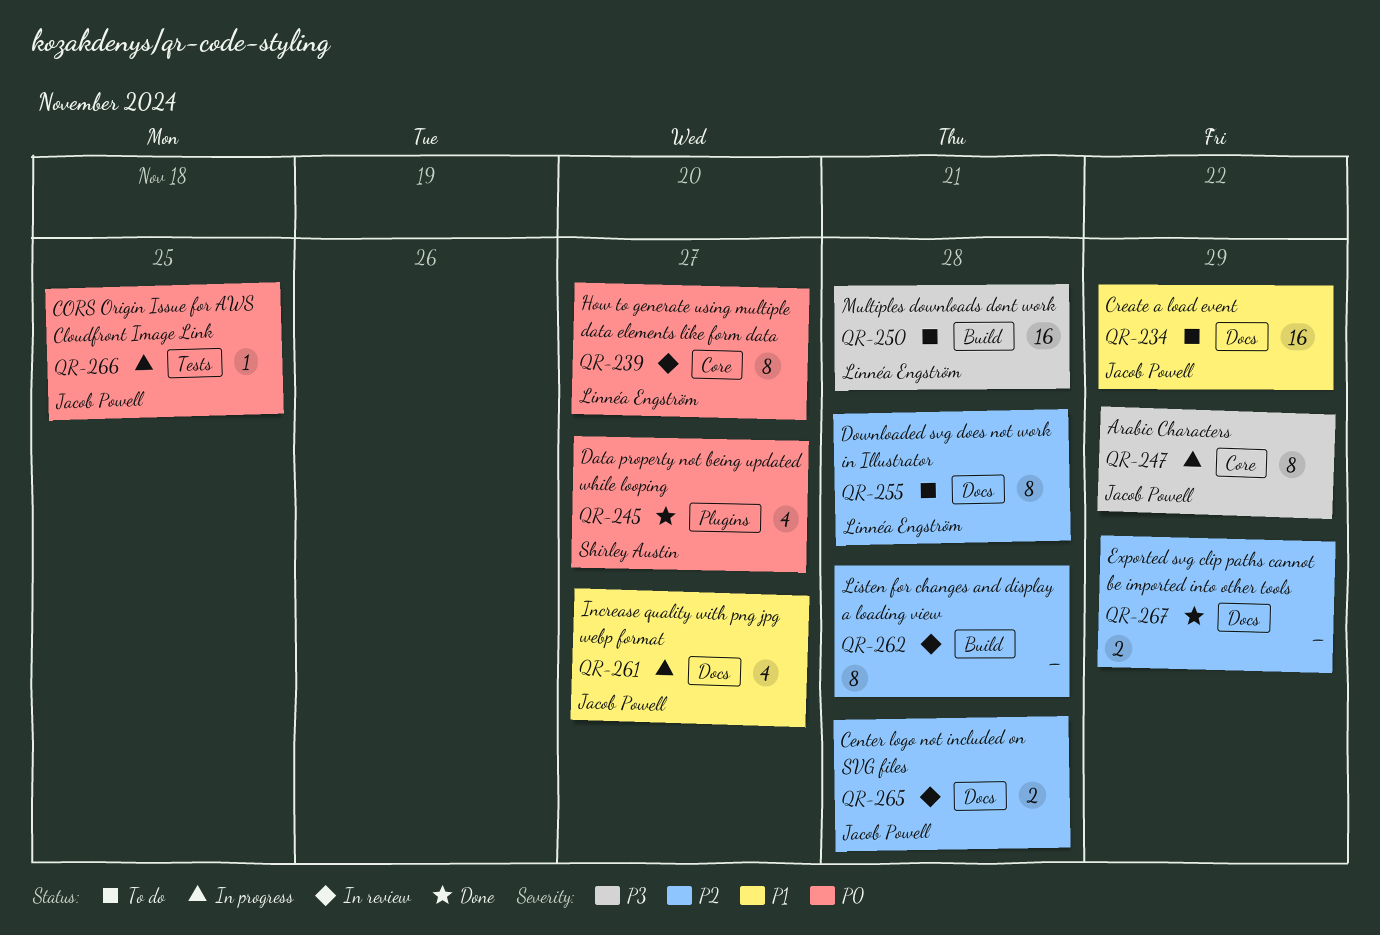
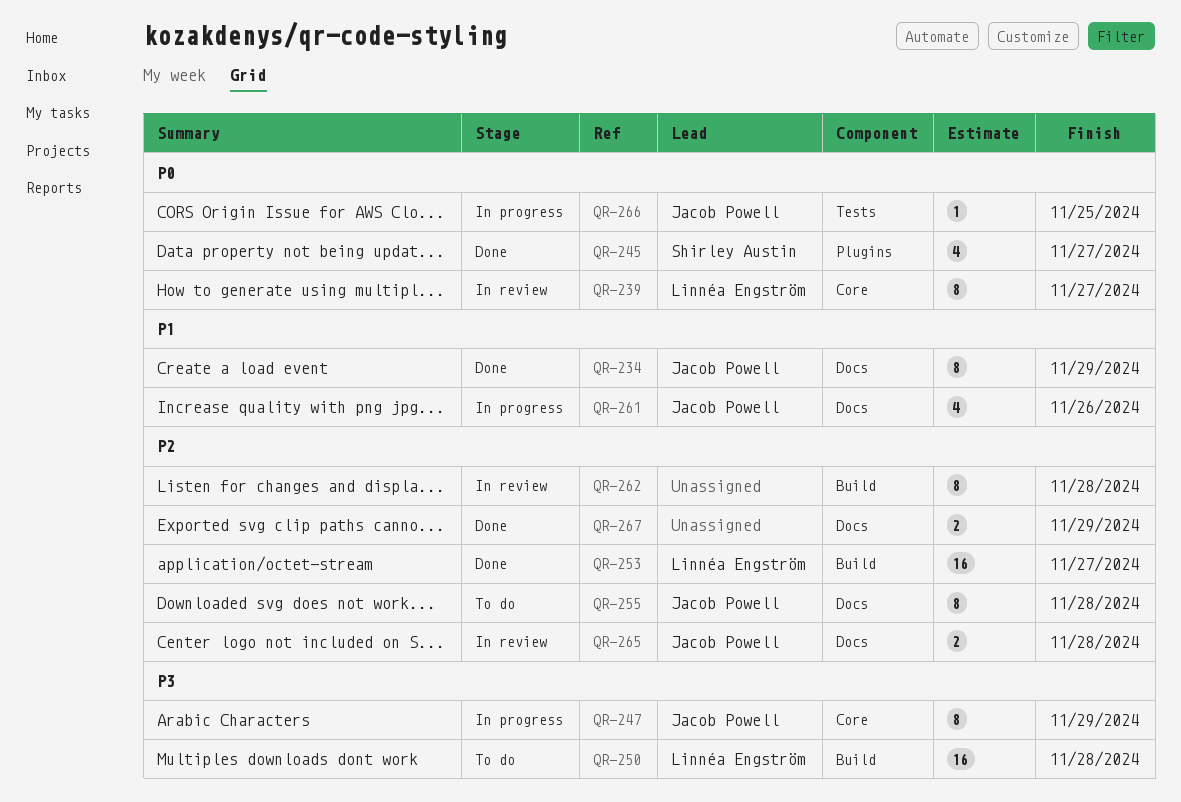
QR-234, status: To do -> Done
QR-234, estimate: 16 -> 8
QR-253: none -> present
QR-255, owner: Linnéa Engström -> Jacob Powell
QR-261, due: Nov 27 -> Nov 26

